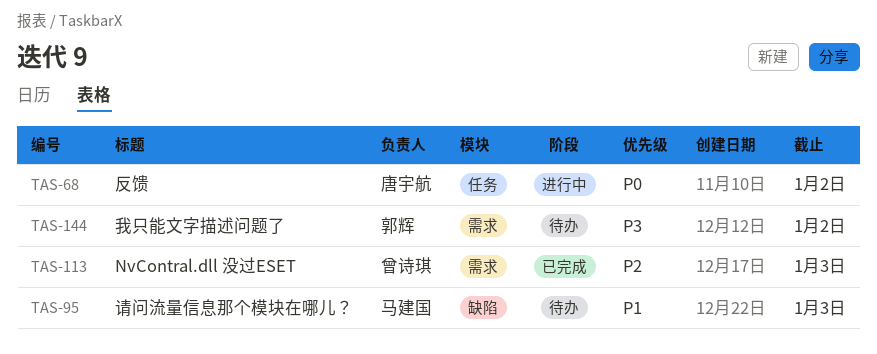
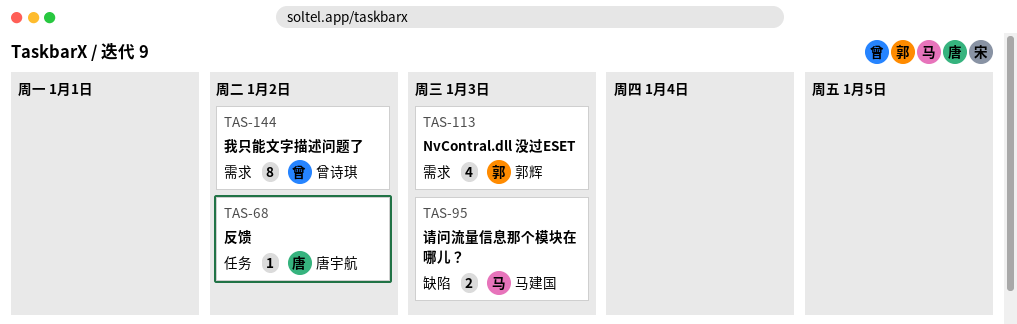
TAS-113, owner: 曾诗琪 -> 郭辉
TAS-144, owner: 郭辉 -> 曾诗琪

